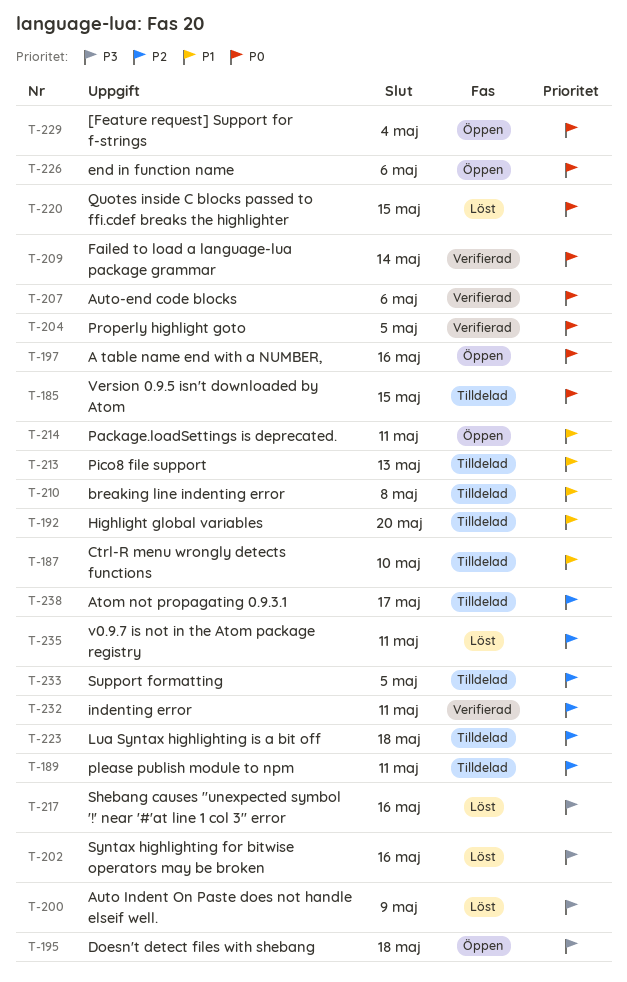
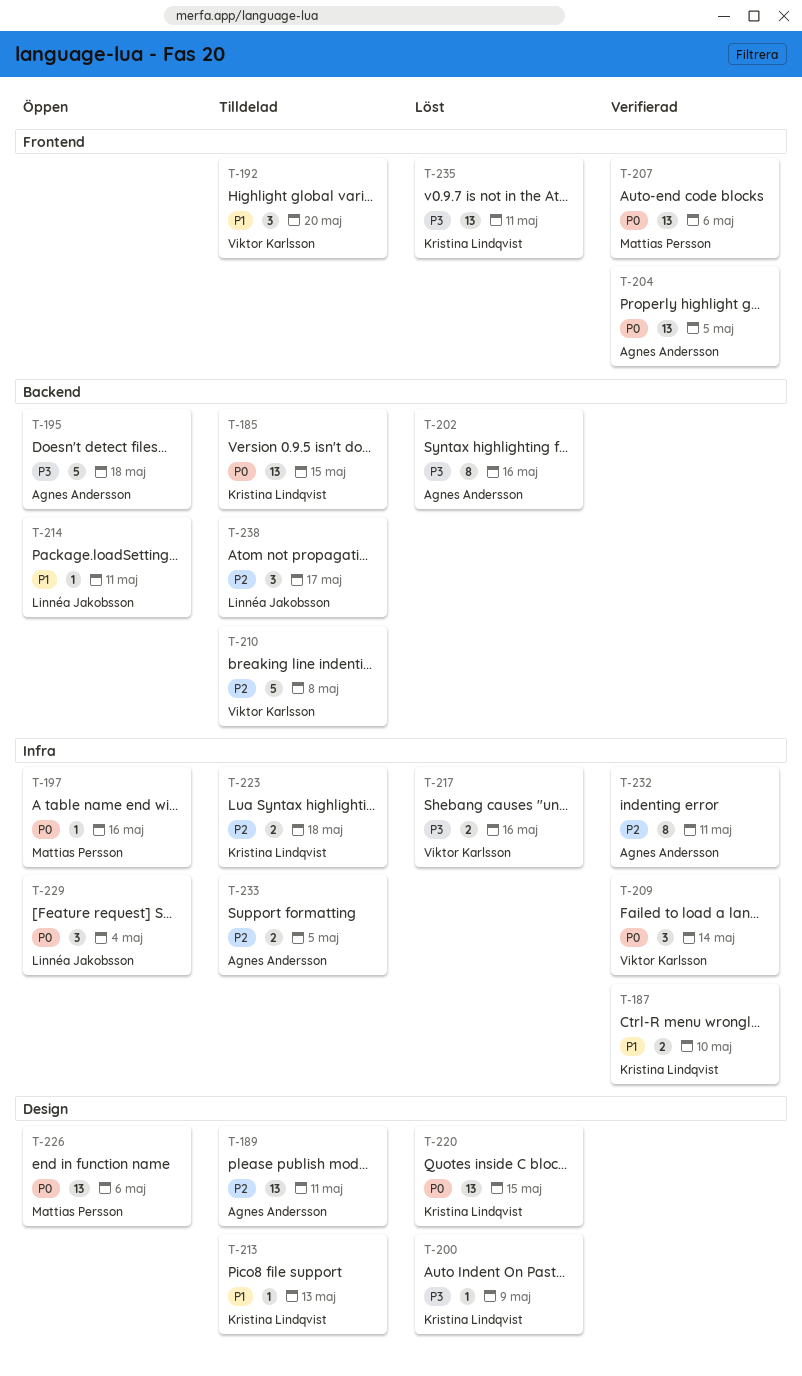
T-187, status: Tilldelad -> Verifierad
T-210, priority: P1 -> P2
T-235, priority: P2 -> P3

